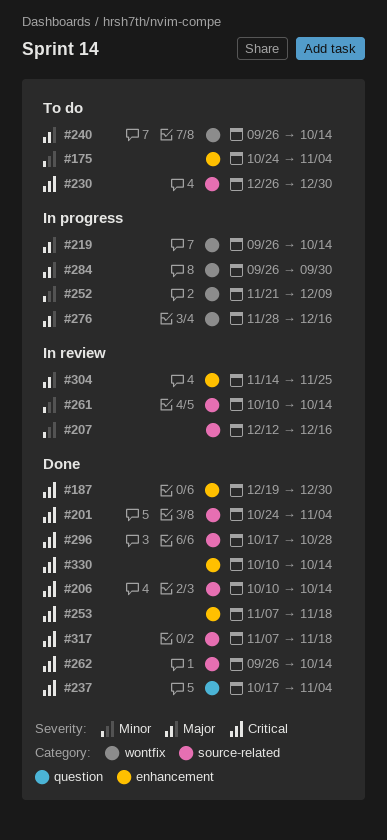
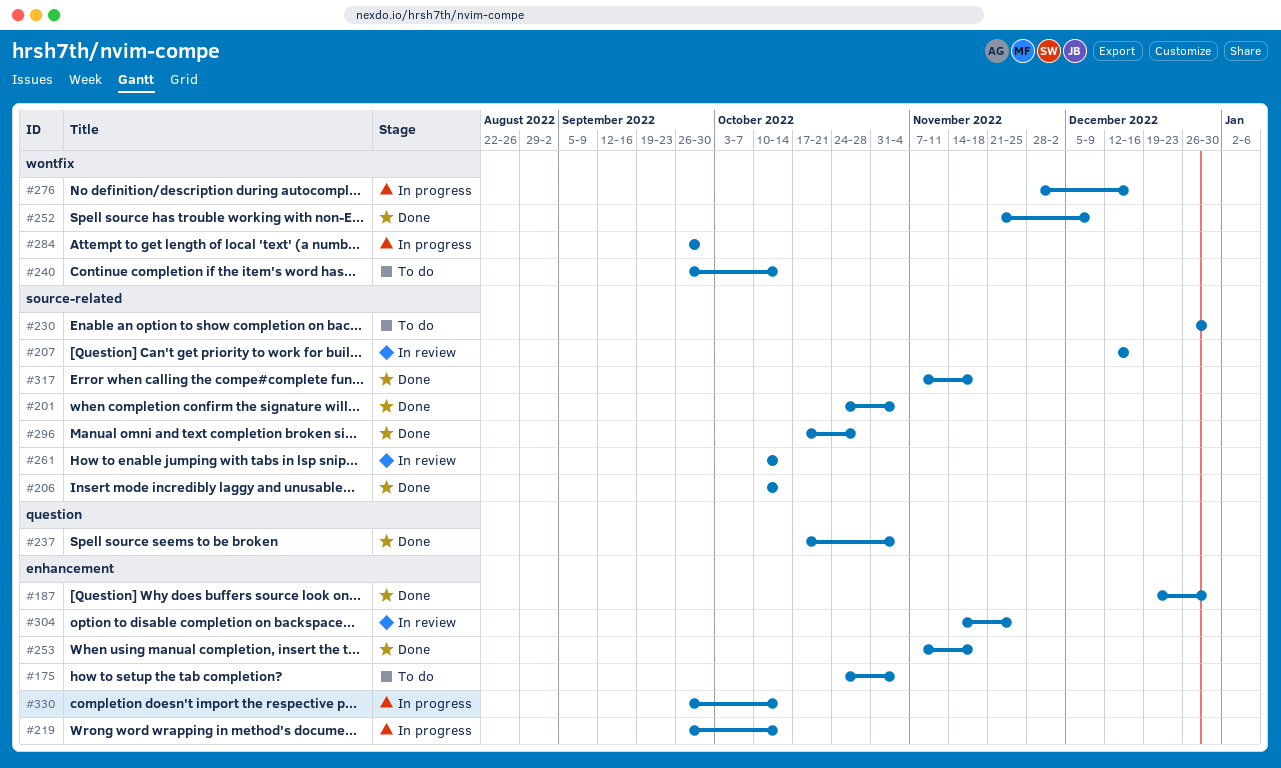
#219, label: wontfix -> enhancement
#252, status: In progress -> Done
#262: present -> none
#330, status: Done -> In progress
#330, start: Oct 10 -> Sep 26

